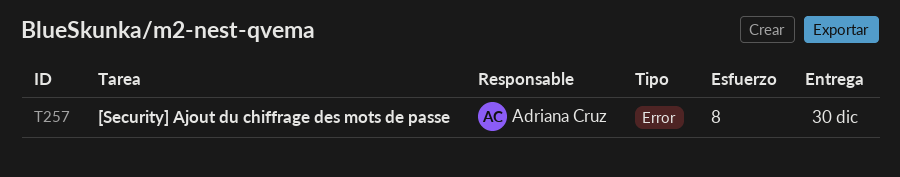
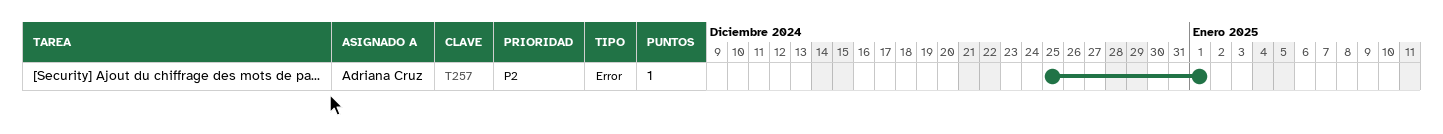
T257, estimate: 8 -> 1
T257, due: Dec 30 -> Jan 1

